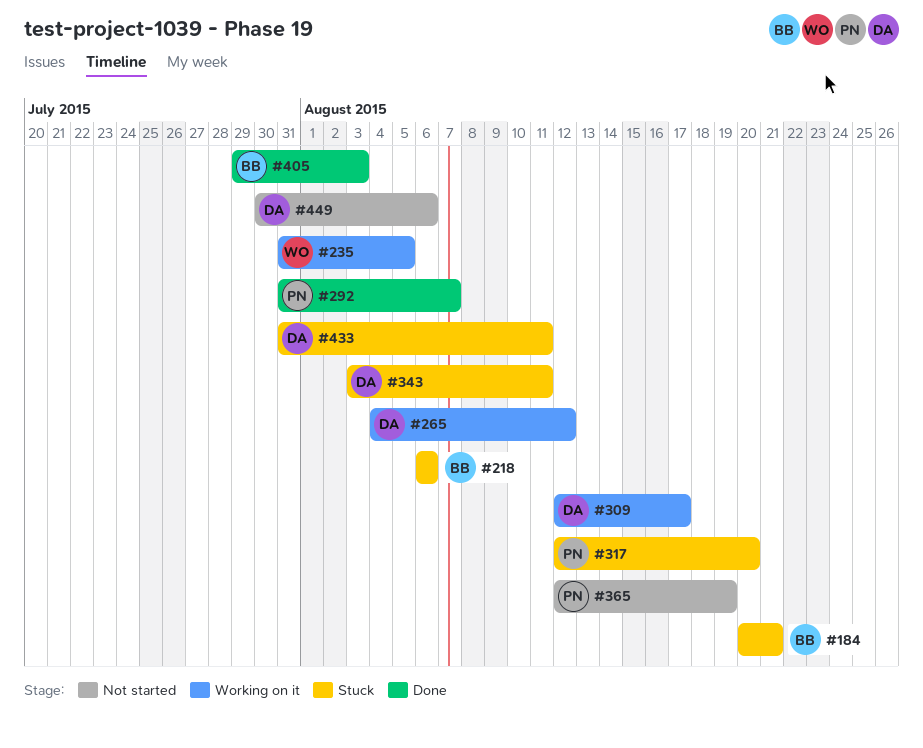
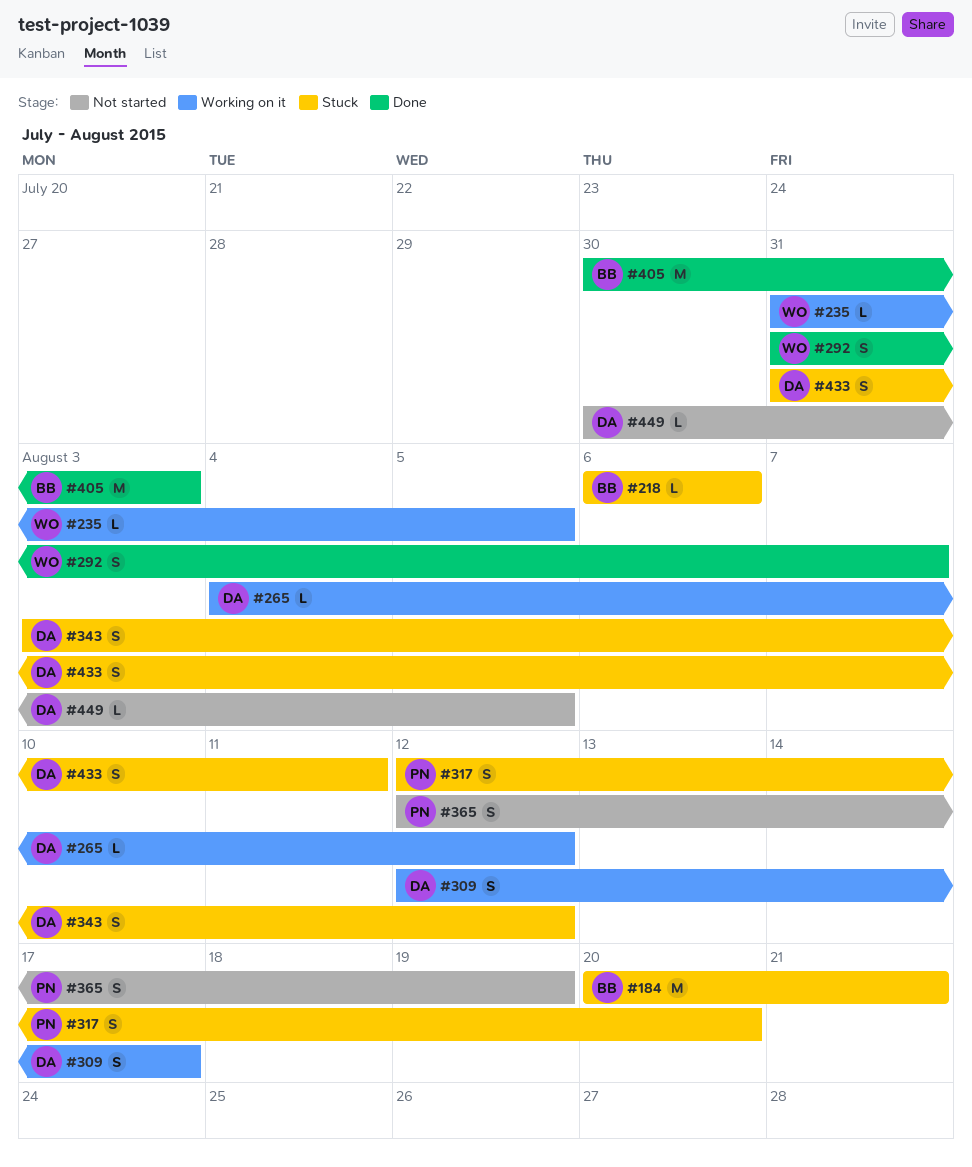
#292, owner: PN -> WO
#343, due: Aug 11 -> Aug 12
#405, start: Jul 29 -> Jul 30
#449, due: Aug 6 -> Aug 5

